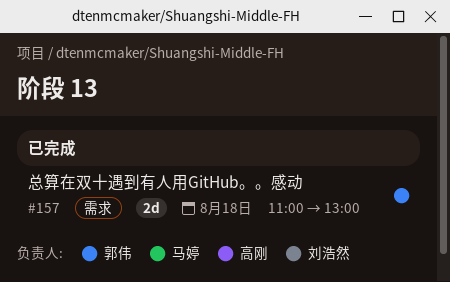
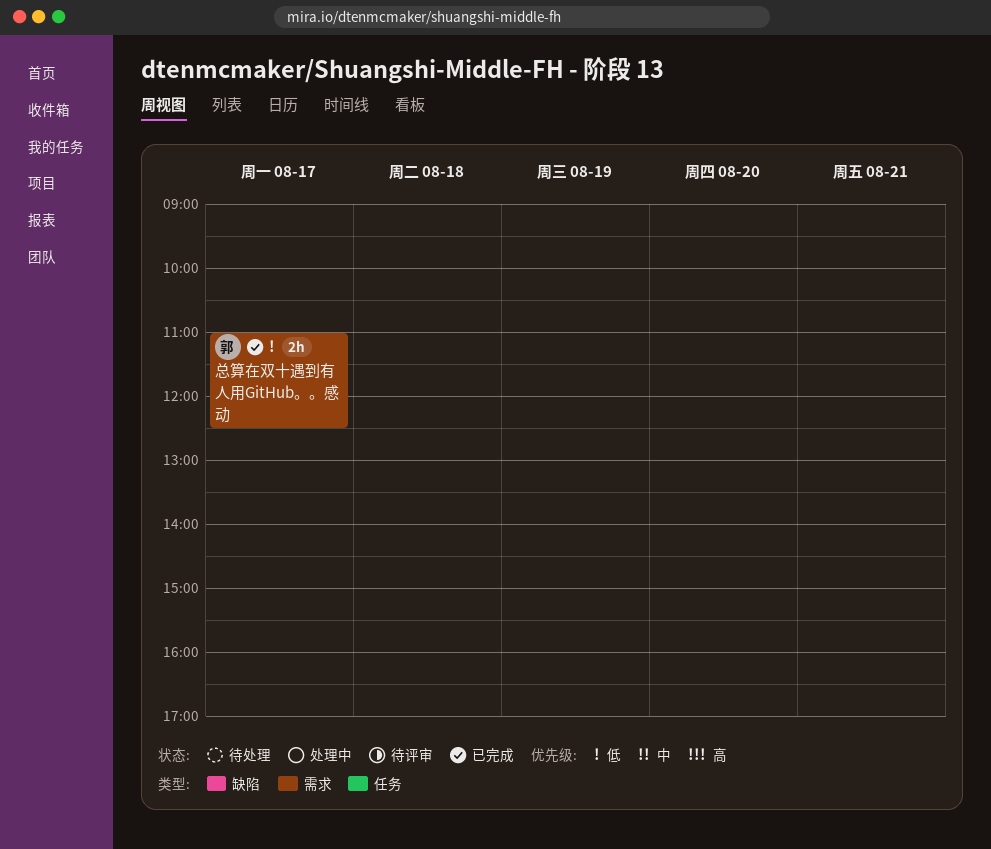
总算在双十遇到有人用GitHub。。感动, estimate: 2d -> 2h
总算在双十遇到有人用GitHub。。感动, day: Aug 18 -> Aug 17
总算在双十遇到有人用GitHub。。感动, ends: 13:00 -> 12:30

